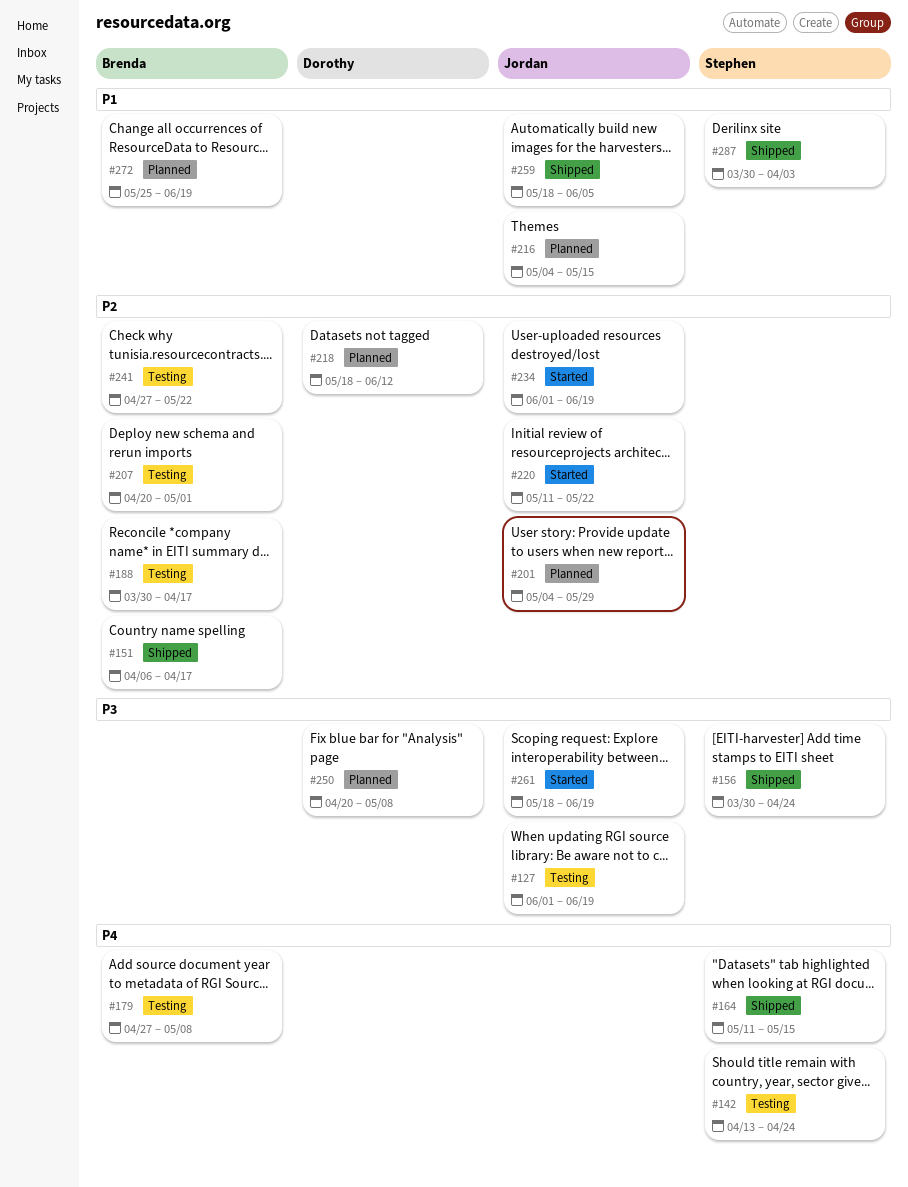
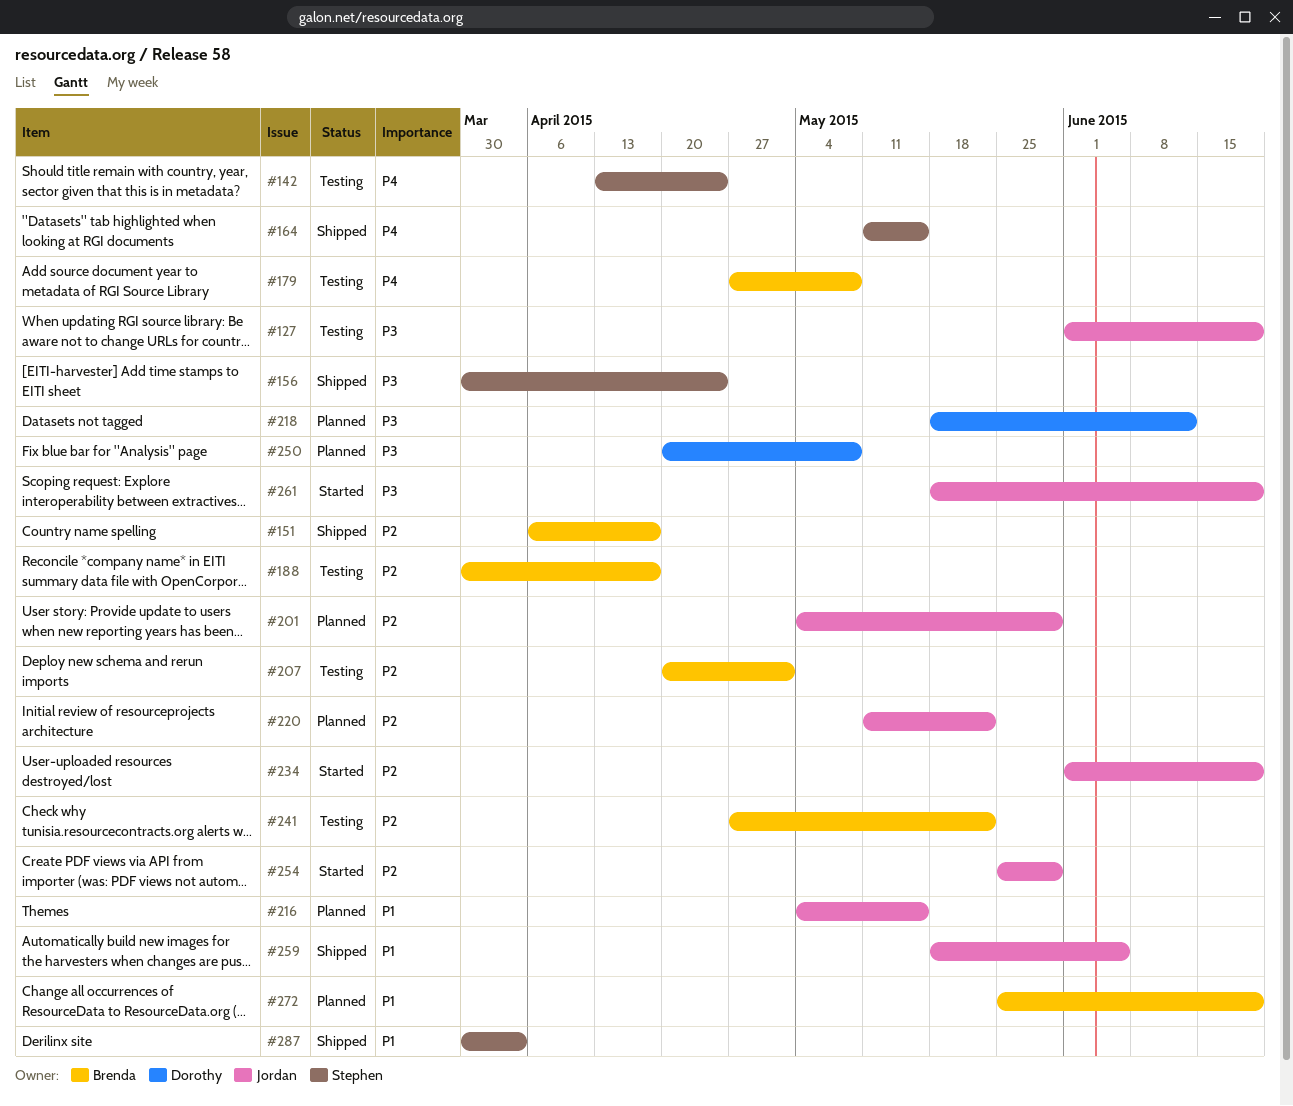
#218, priority: P2 -> P3
#220, status: Started -> Planned
#254: none -> present

